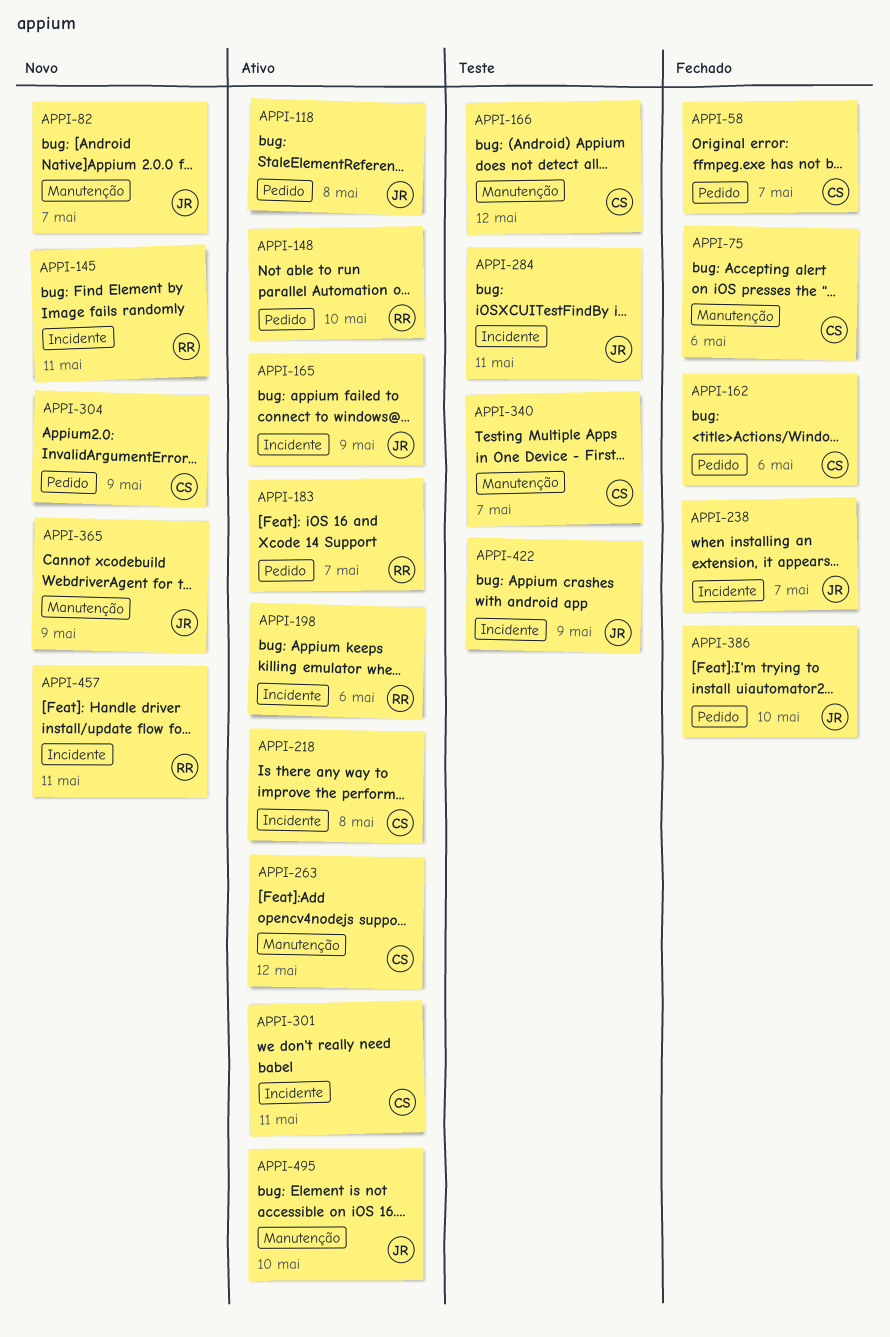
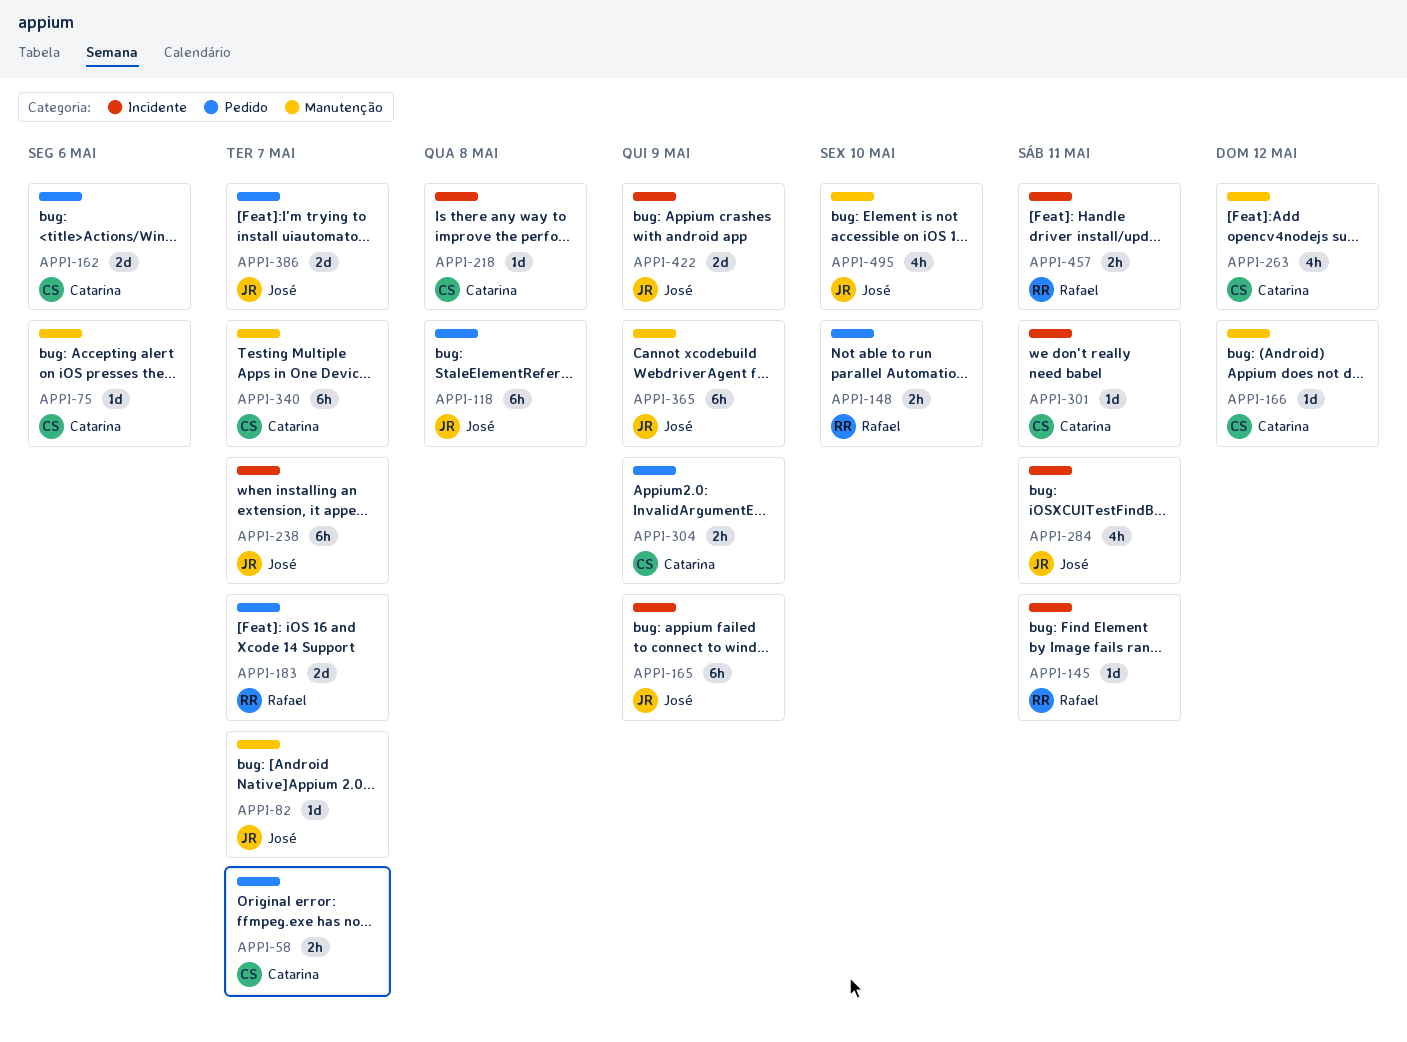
APPI-198: present -> none
APPI-386, due: May 10 -> May 7

